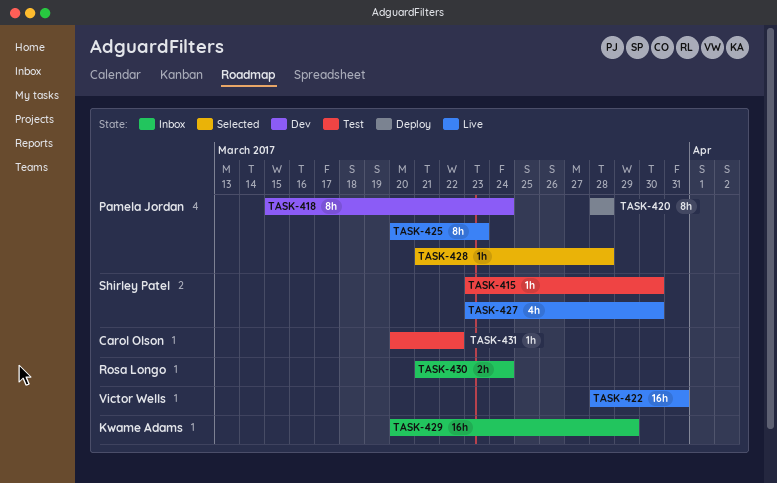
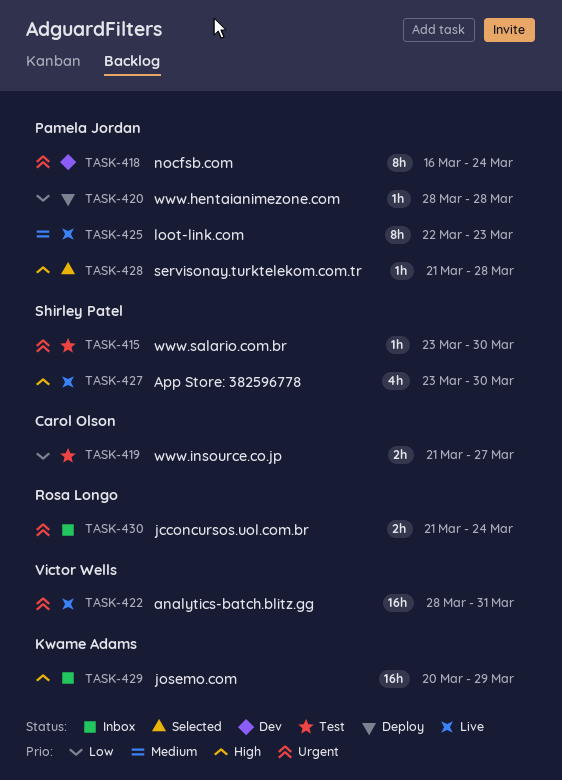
TASK-418, start: Mar 15 -> Mar 16
TASK-419: none -> present
TASK-420, estimate: 8h -> 1h
TASK-425, start: Mar 20 -> Mar 22
TASK-431: present -> none

